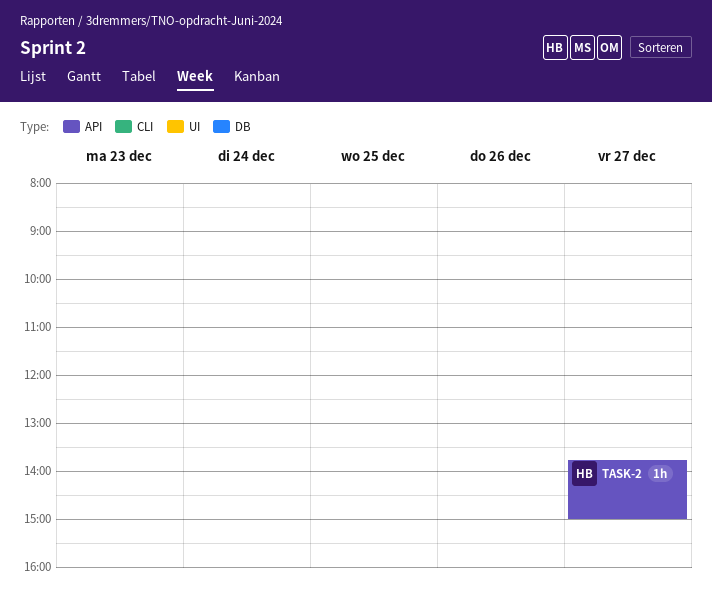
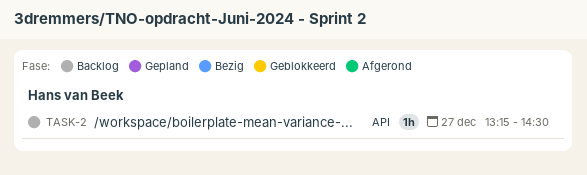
TASK-2, begins: 13:45 -> 13:15
TASK-2, ends: 15:00 -> 14:30

